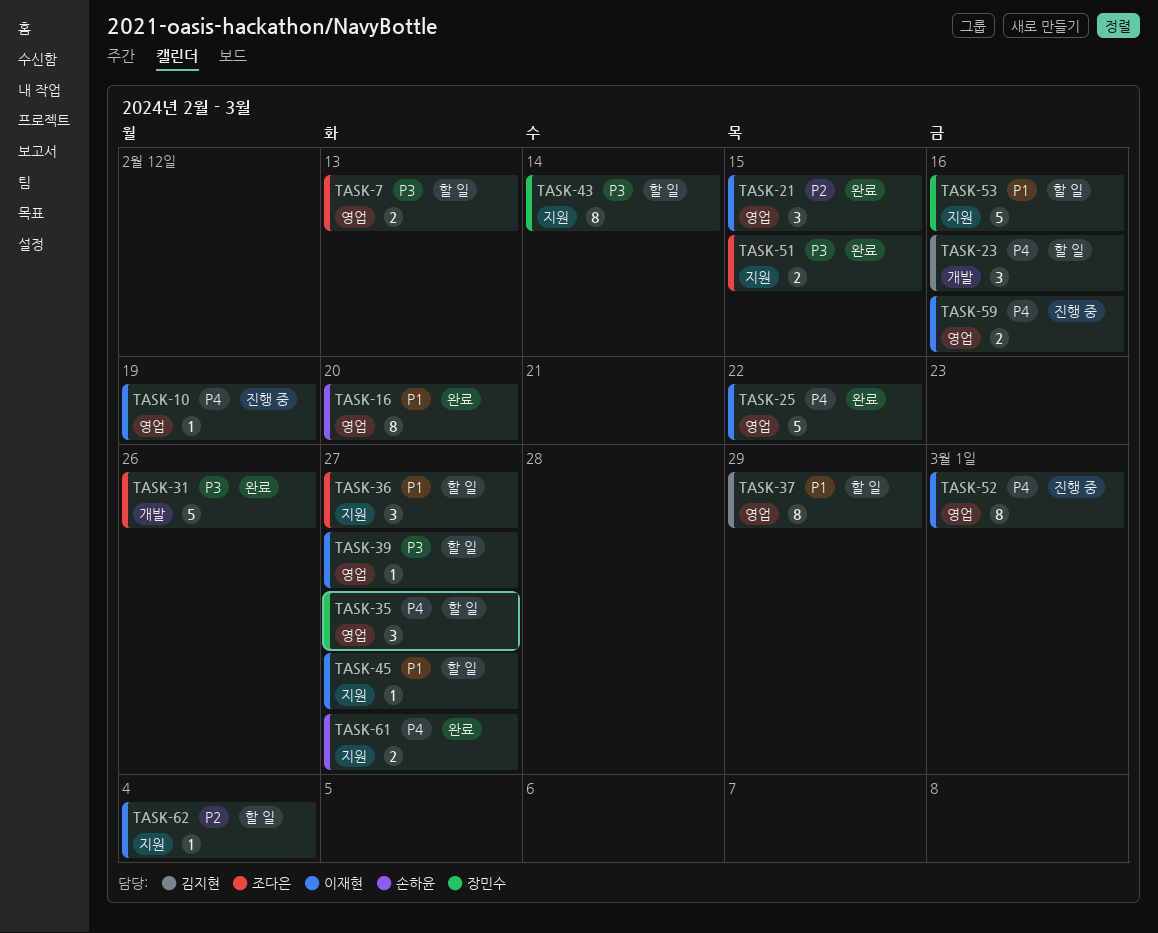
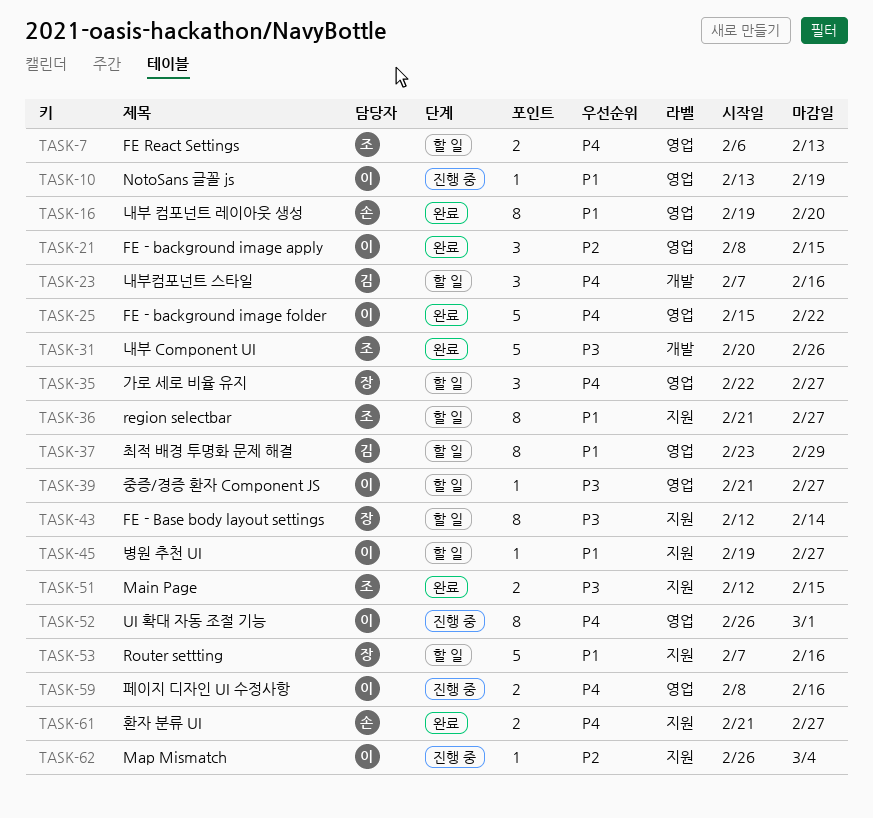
TASK-7, priority: P3 -> P4
TASK-10, priority: P4 -> P1
TASK-36, estimate: 3 -> 8
TASK-62, status: 할 일 -> 진행 중

